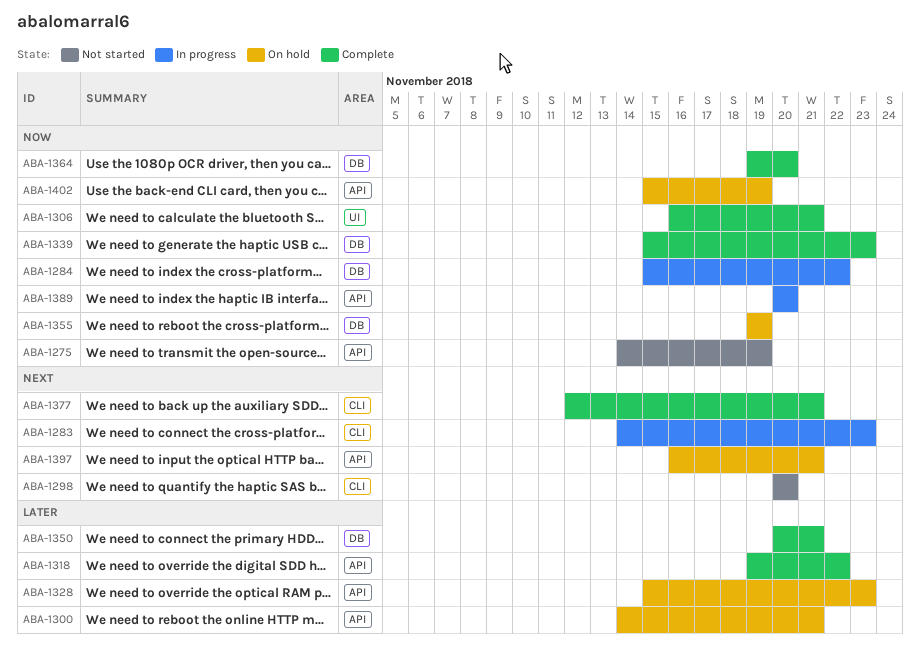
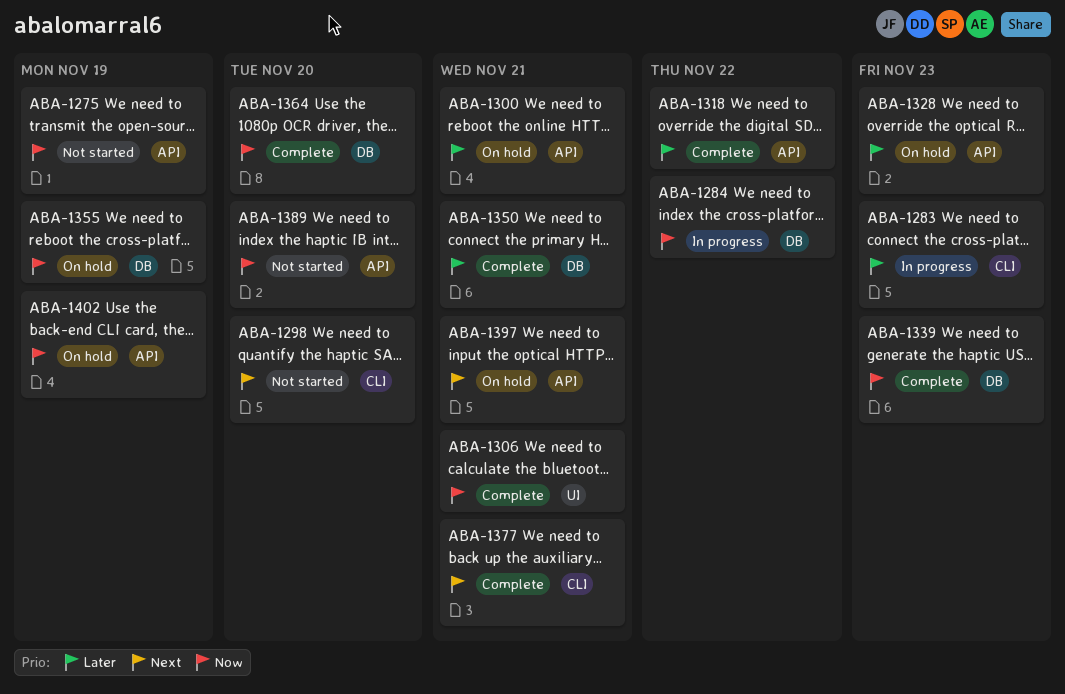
ABA-1283, priority: Next -> Later
ABA-1389, status: In progress -> Not started

